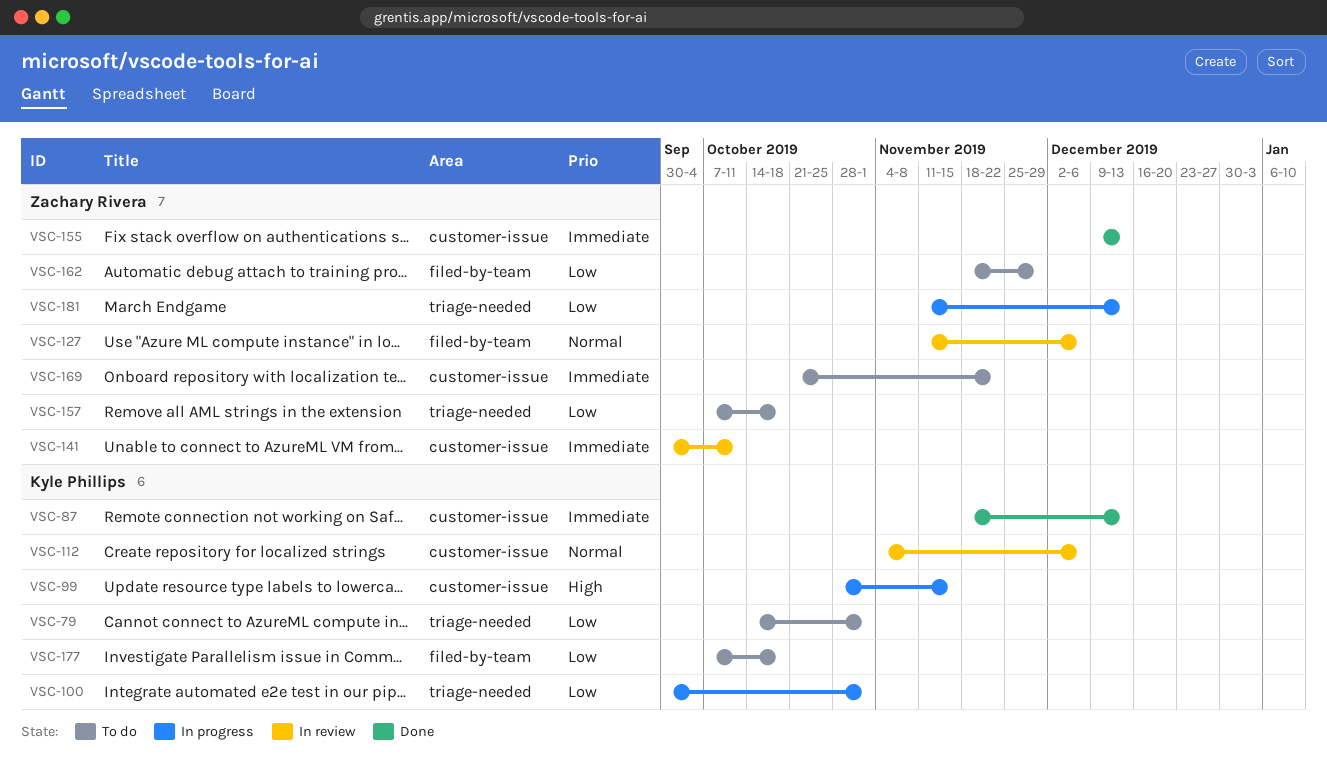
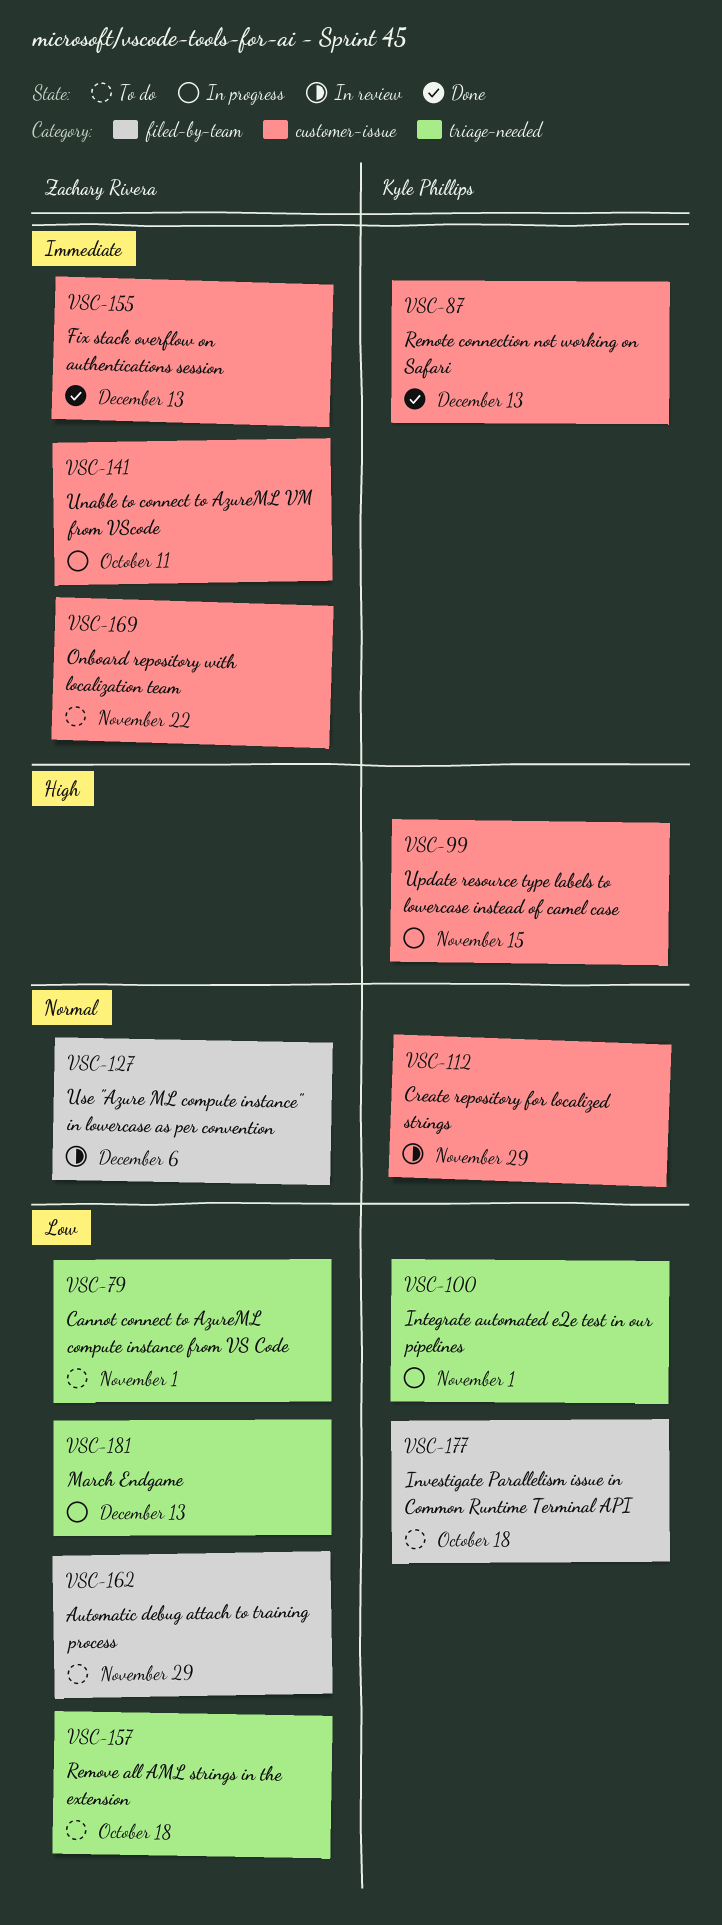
VSC-79, owner: Kyle Phillips -> Zachary Rivera
VSC-112, due: Dec 6 -> Nov 29
VSC-141, status: In review -> In progress

